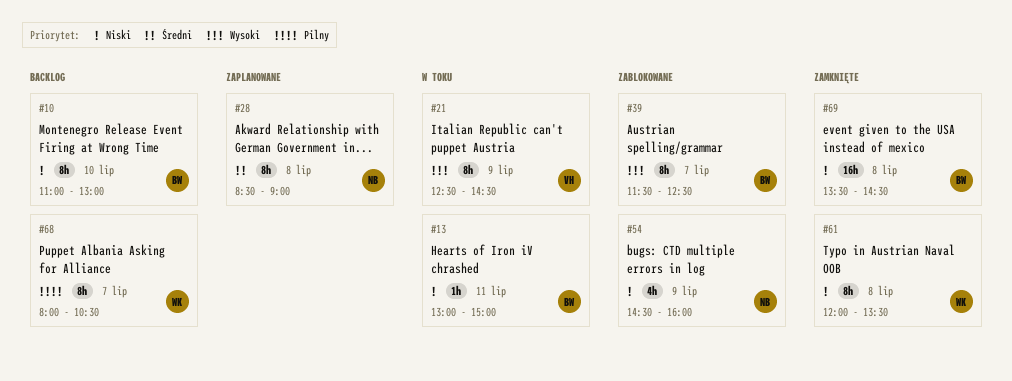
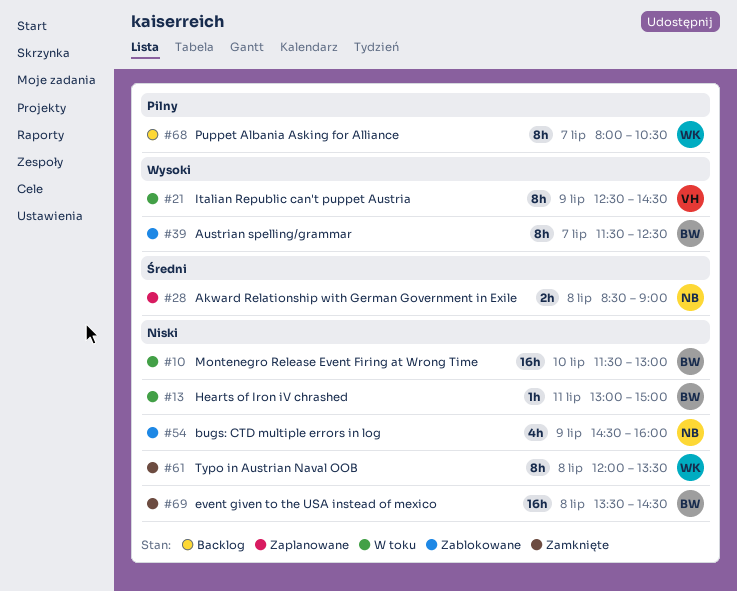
#10, status: Backlog -> W toku
#10, estimate: 8h -> 16h
#10, begins: 11:00 -> 11:30
#28, estimate: 8h -> 2h

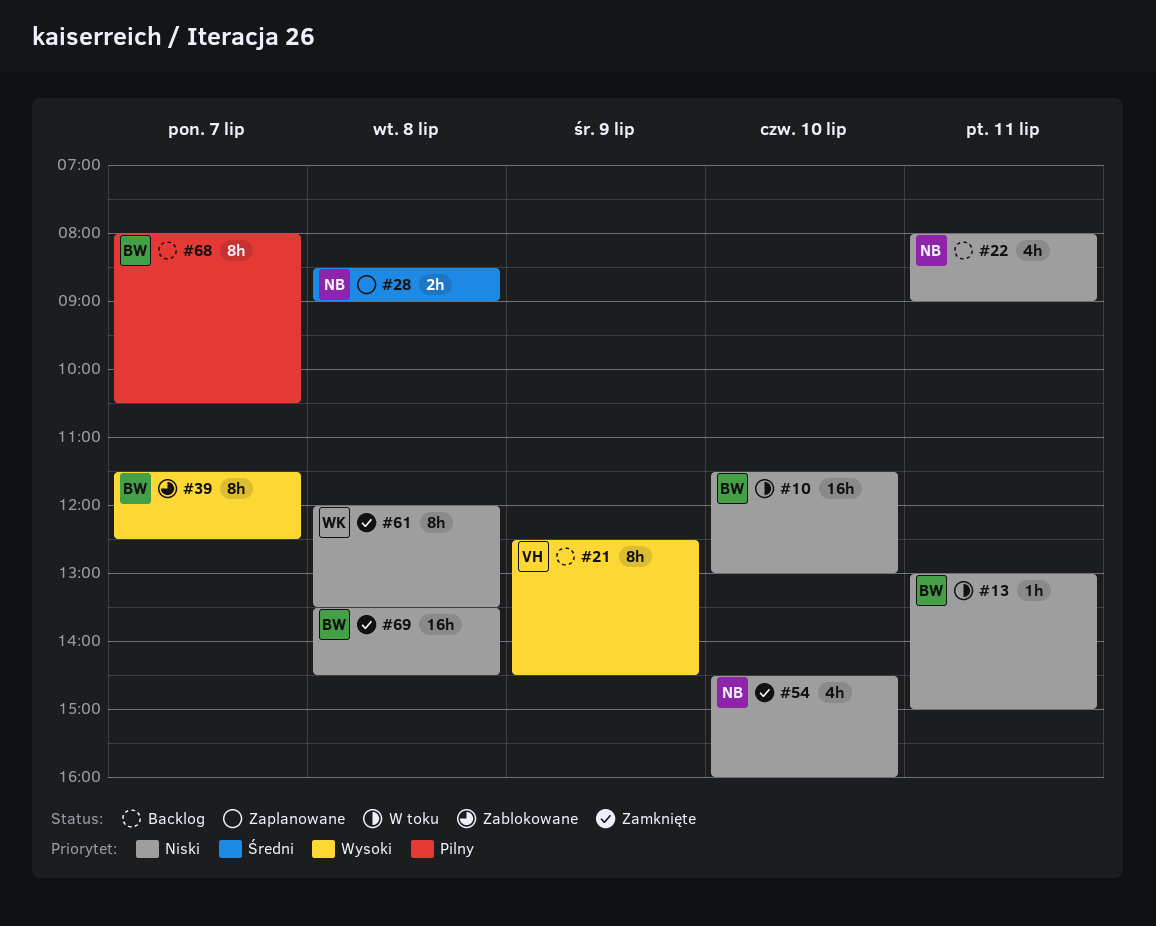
#21, status: W toku -> Backlog
#22: none -> present
#54, status: Zablokowane -> Zamknięte
#54, day: Jul 9 -> Jul 10
#68, owner: WK -> BW

